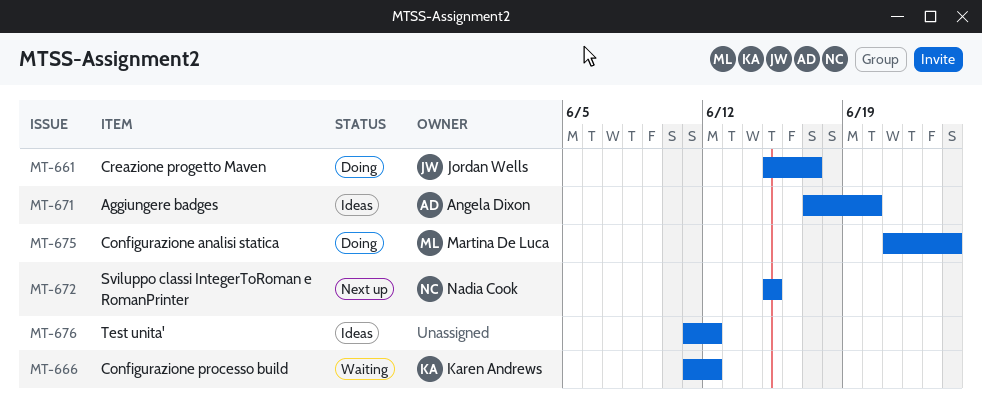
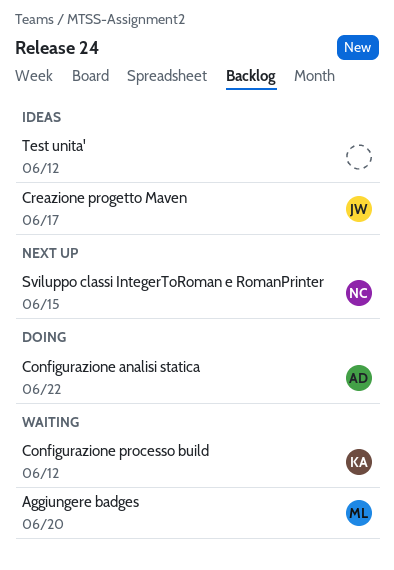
Aggiungere badges, status: Ideas -> Waiting
Aggiungere badges, owner: Angela Dixon -> Martina De Luca
Configurazione analisi statica, owner: Martina De Luca -> Angela Dixon
Configurazione analisi statica, due: Jun 24 -> Jun 22
Creazione progetto Maven, status: Doing -> Ideas

